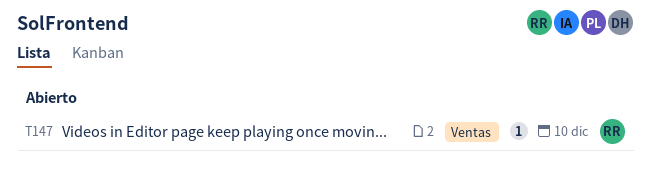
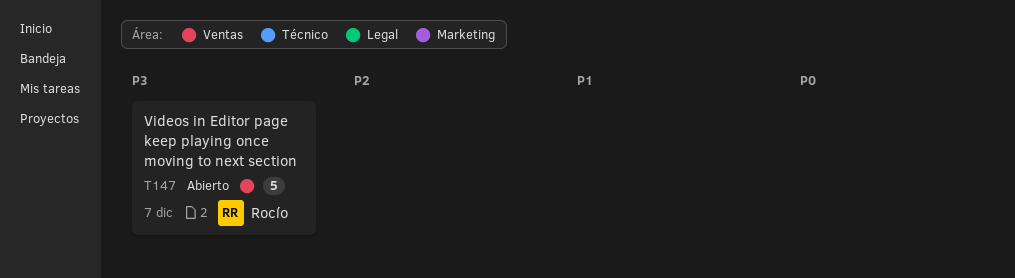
T147, estimate: 1 -> 5
T147, due: Dec 10 -> Dec 7

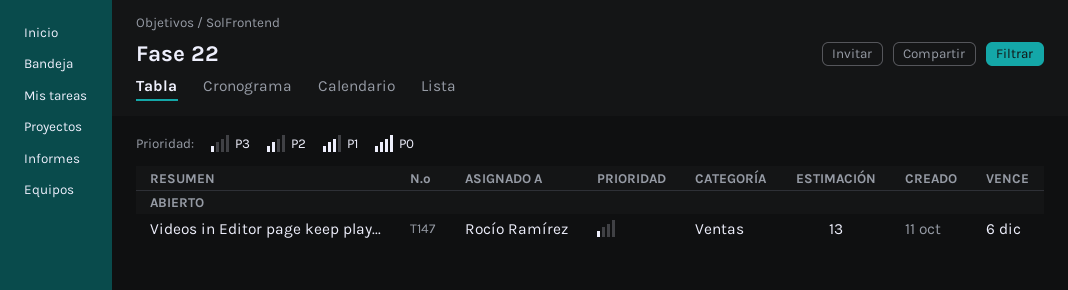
T147, estimate: 5 -> 13
T147, due: Dec 7 -> Dec 6

